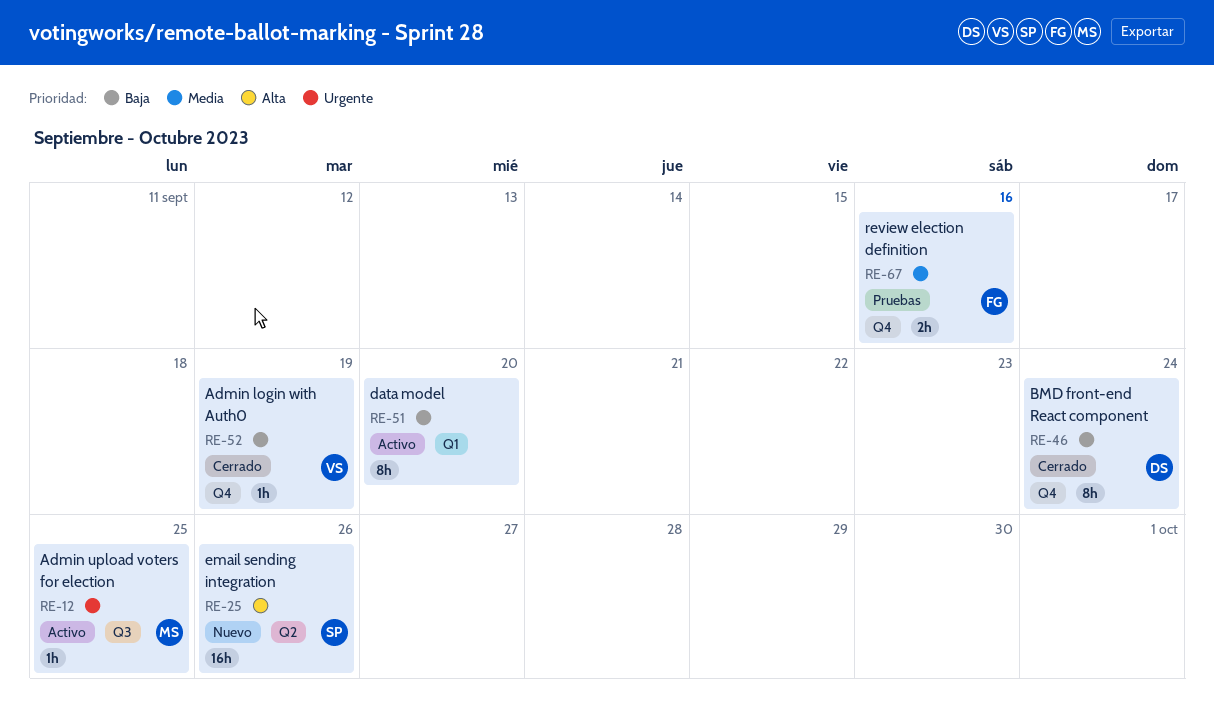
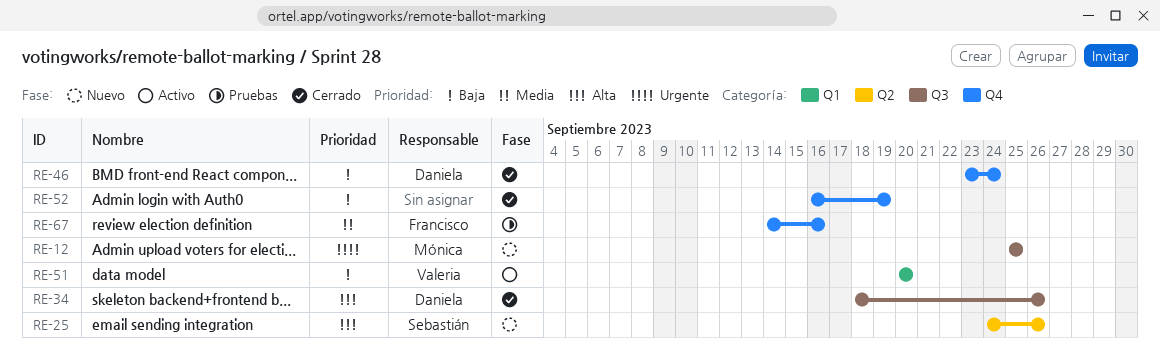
RE-12, status: Activo -> Nuevo
RE-34: none -> present
RE-51, owner: none -> Valeria
RE-52, owner: Valeria -> none

